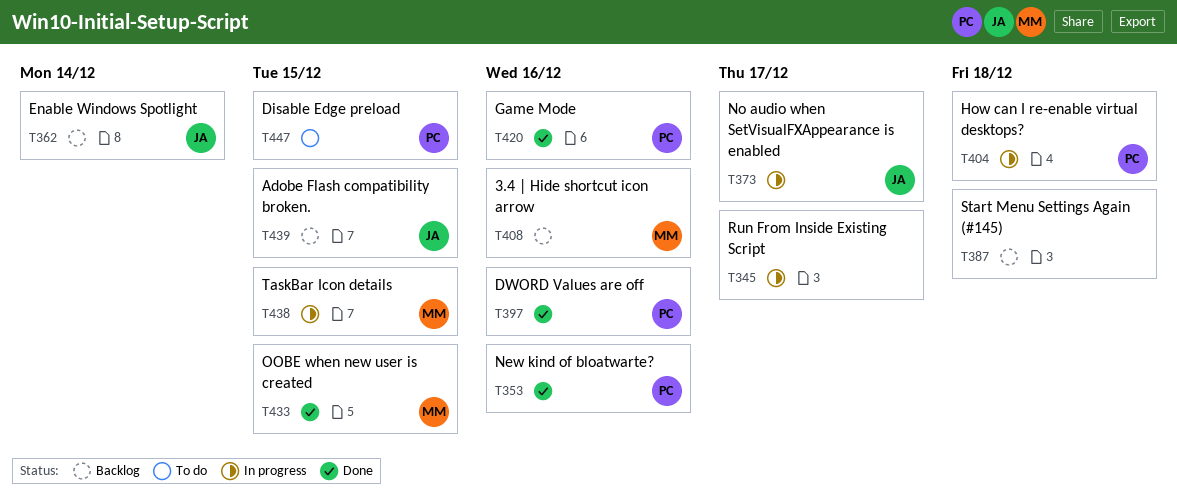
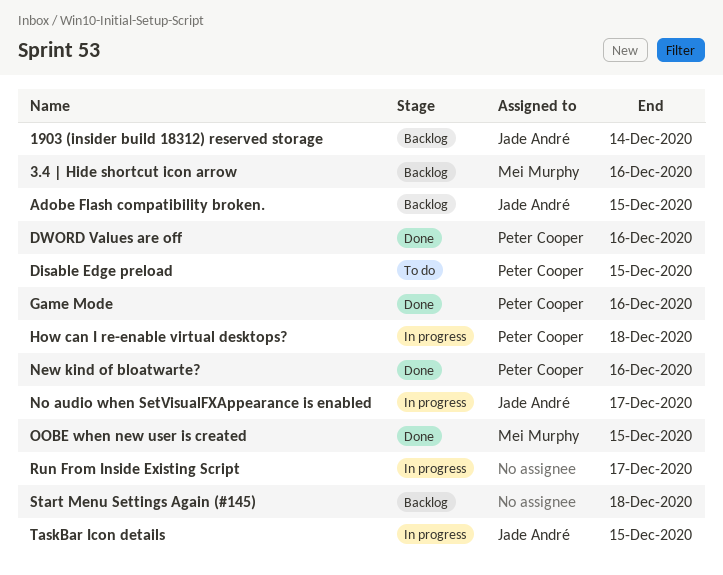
1903 (insider build 18312) reserved storage: none -> present
Enable Windows Spotlight: present -> none
TaskBar Icon details, owner: Mei Murphy -> Jade André

